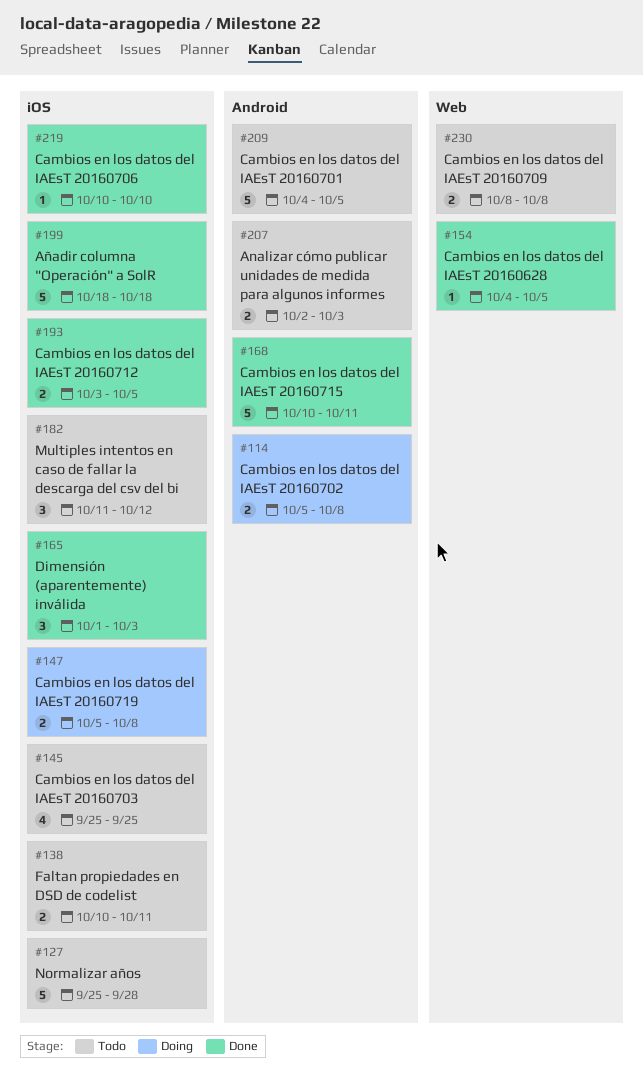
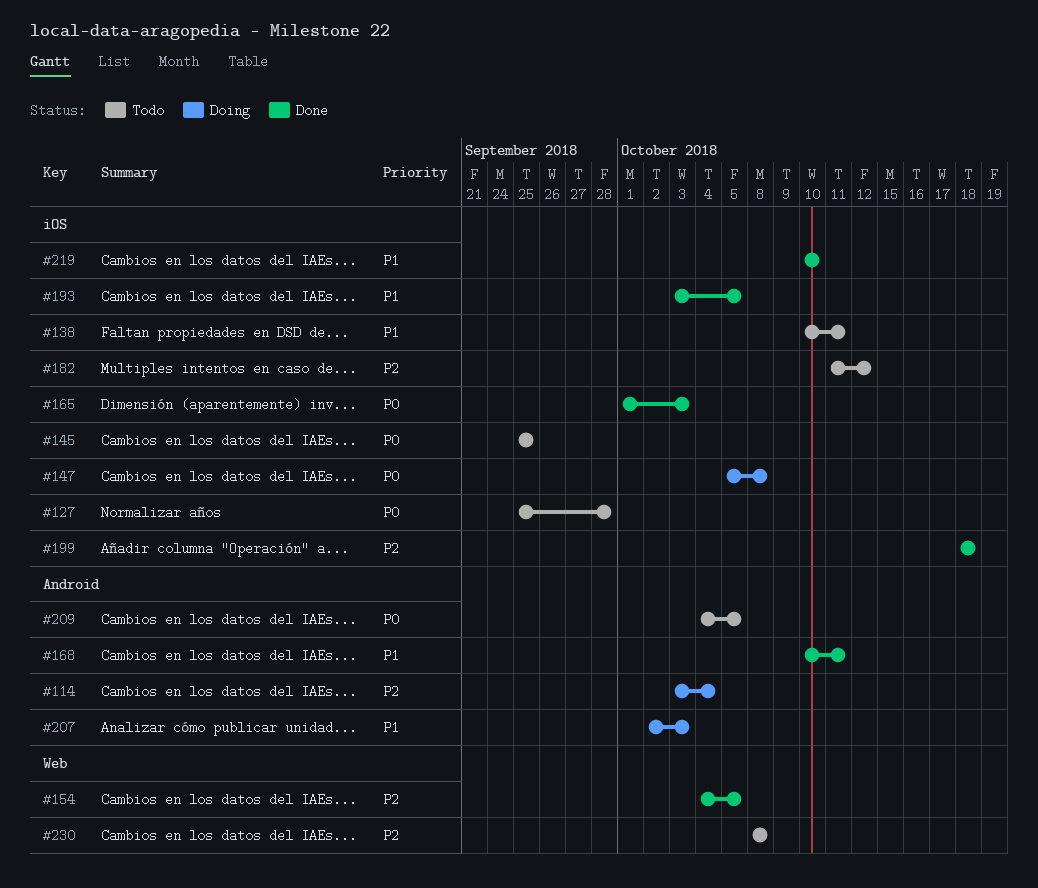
#114, start: Oct 5 -> Oct 3
#114, due: Oct 8 -> Oct 4
#207, status: Todo -> Doing

